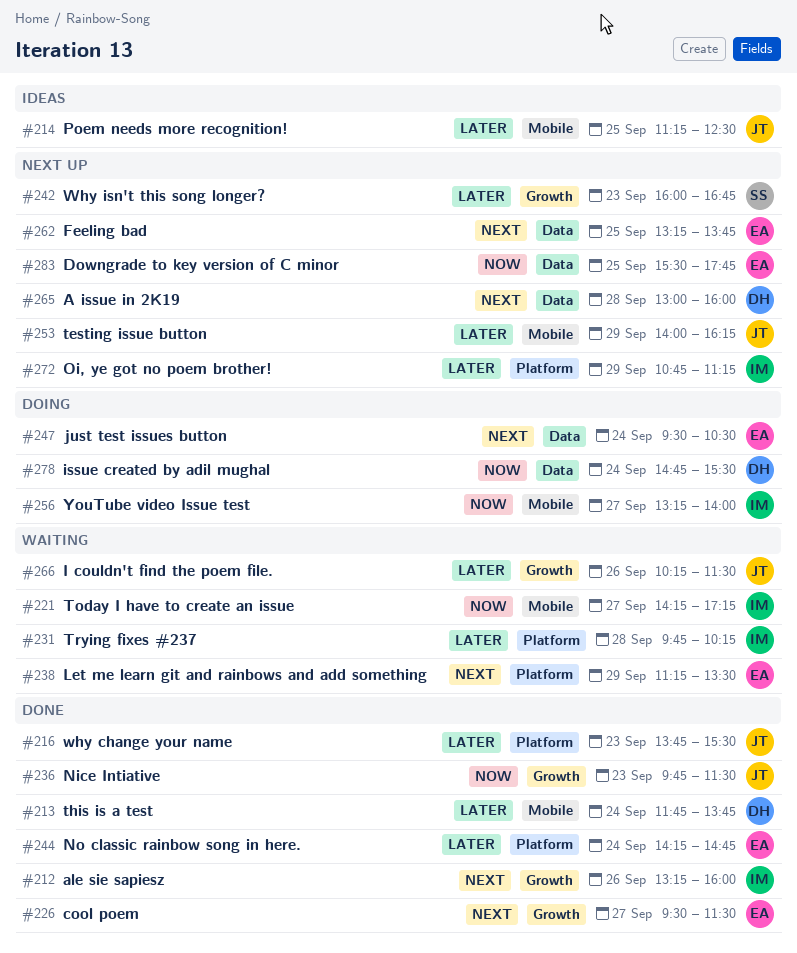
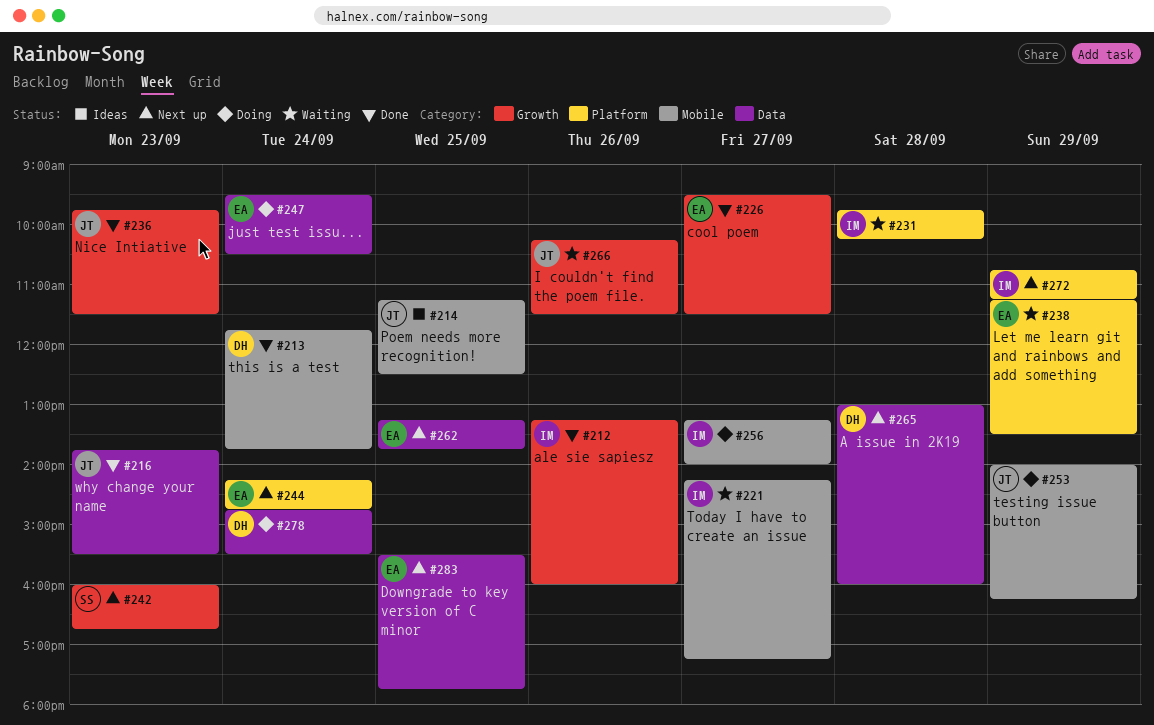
#216, label: Platform -> Data
#244, status: Done -> Next up
#253, status: Next up -> Doing

